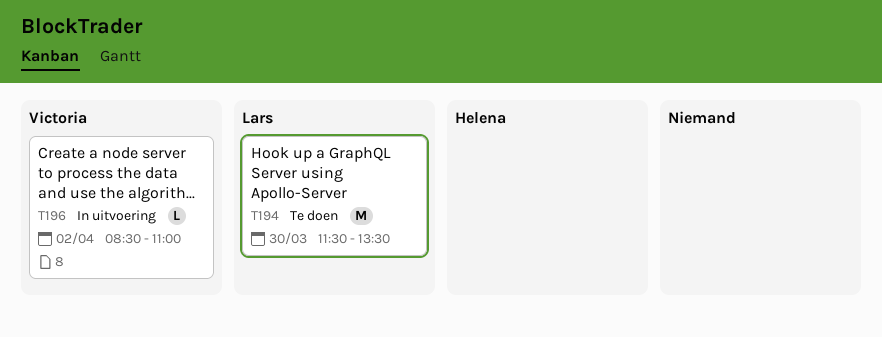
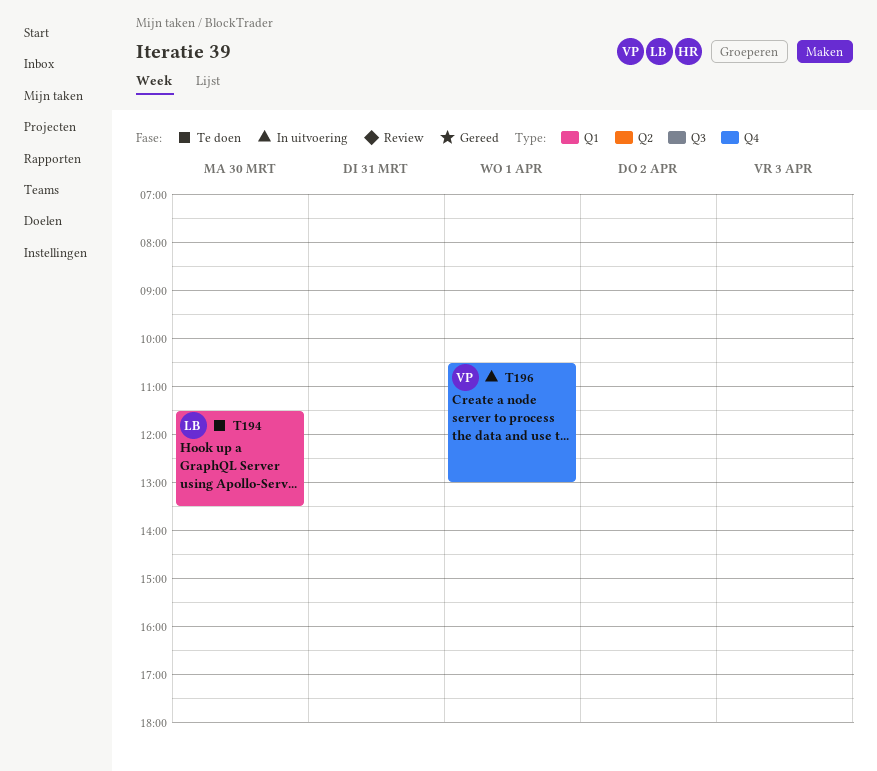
T196, day: Apr 2 -> Apr 1
T196, begins: 08:30 -> 10:30
T196, ends: 11:00 -> 13:00

